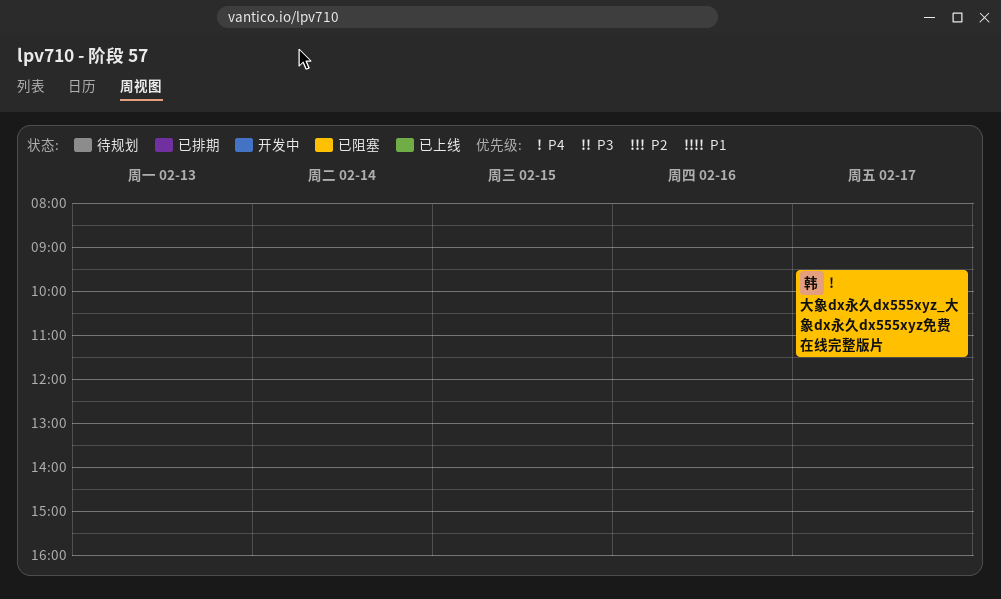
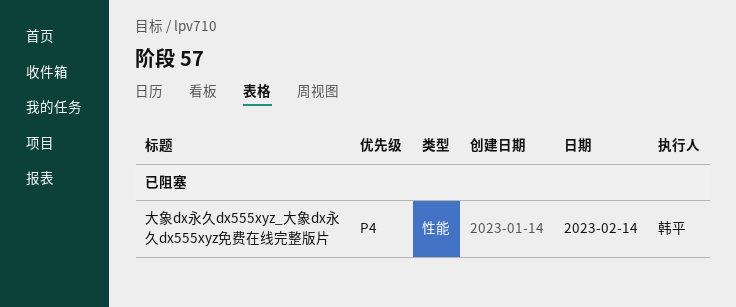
大象dx永久dx555xyz_大象dx永久dx555xyz免费在线完整版片, day: Feb 17 -> Feb 14

